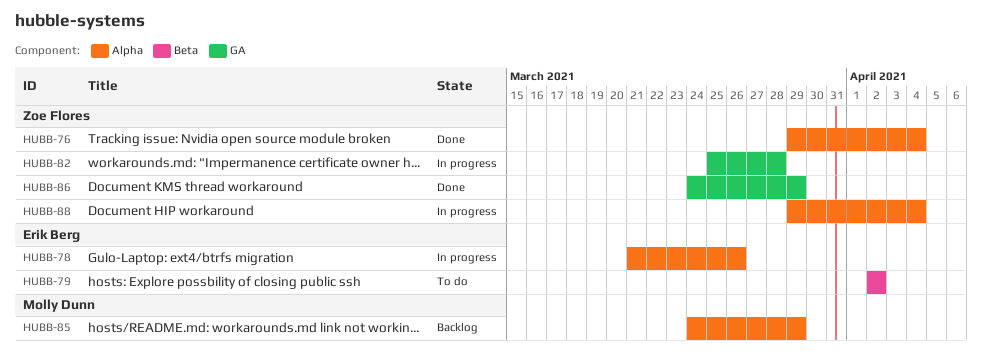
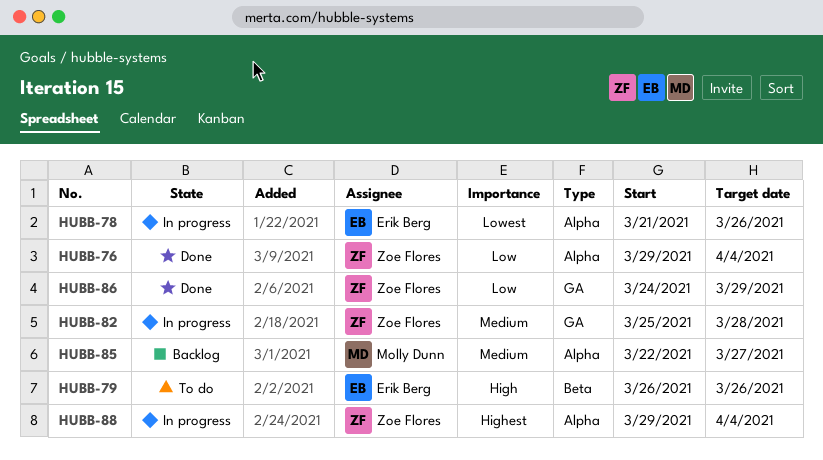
HUBB-79, start: Apr 2 -> Mar 26
HUBB-79, due: Apr 2 -> Mar 26
HUBB-85, start: Mar 24 -> Mar 22
HUBB-85, due: Mar 29 -> Mar 27

